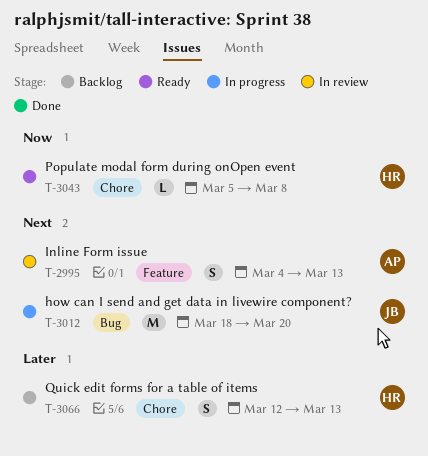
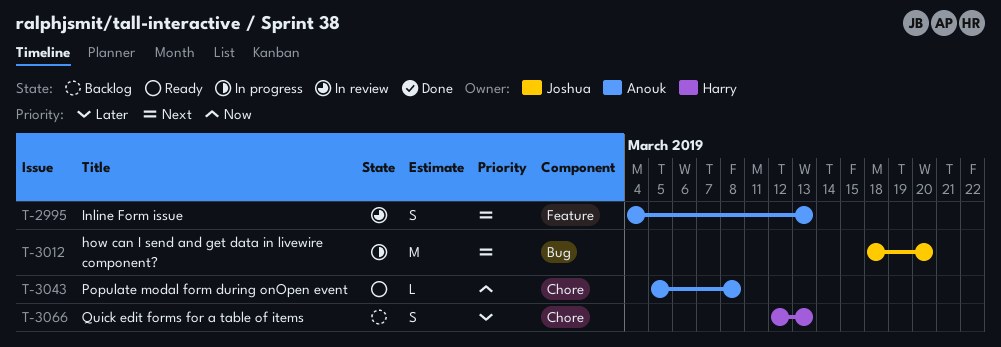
T-3043, owner: Harry -> Anouk

